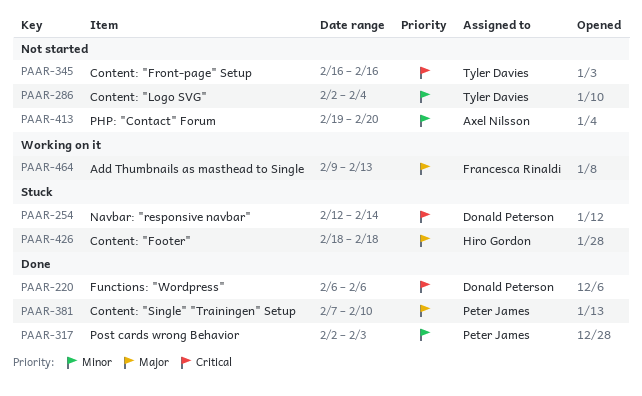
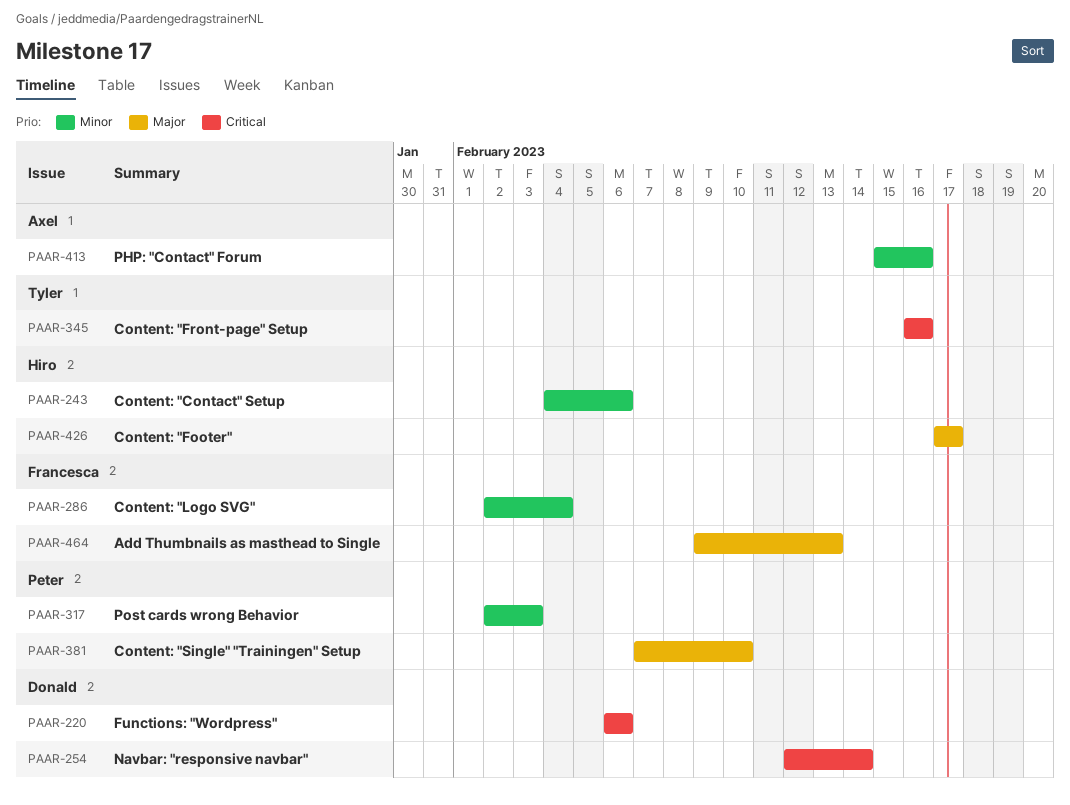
PAAR-243: none -> present
PAAR-286, owner: Tyler Davies -> Francesca Rinaldi
PAAR-413, start: Feb 19 -> Feb 15
PAAR-413, due: Feb 20 -> Feb 16
PAAR-426, start: Feb 18 -> Feb 17
PAAR-426, due: Feb 18 -> Feb 17

